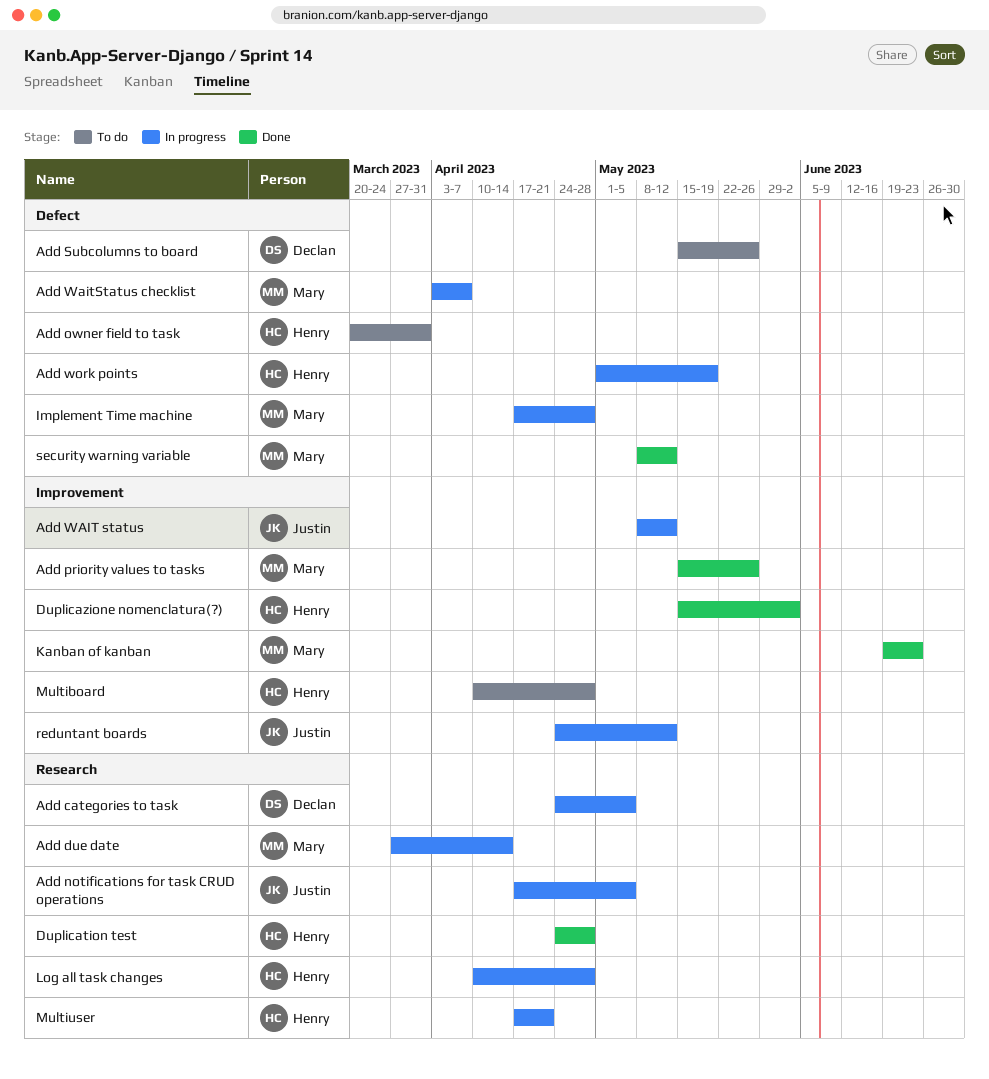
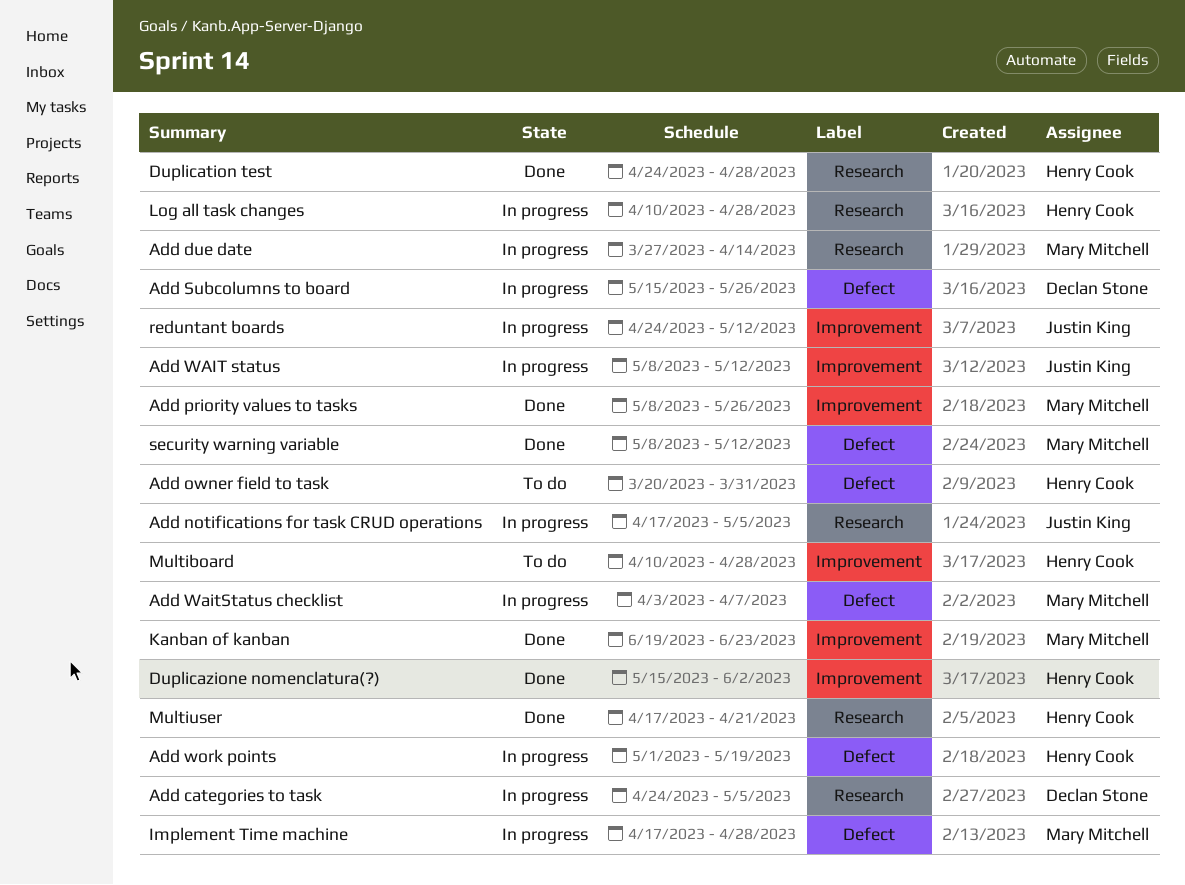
Add priority values to tasks, start: May 15 -> May 8
Add Subcolumns to board, status: To do -> In progress
Multiuser, status: In progress -> Done

